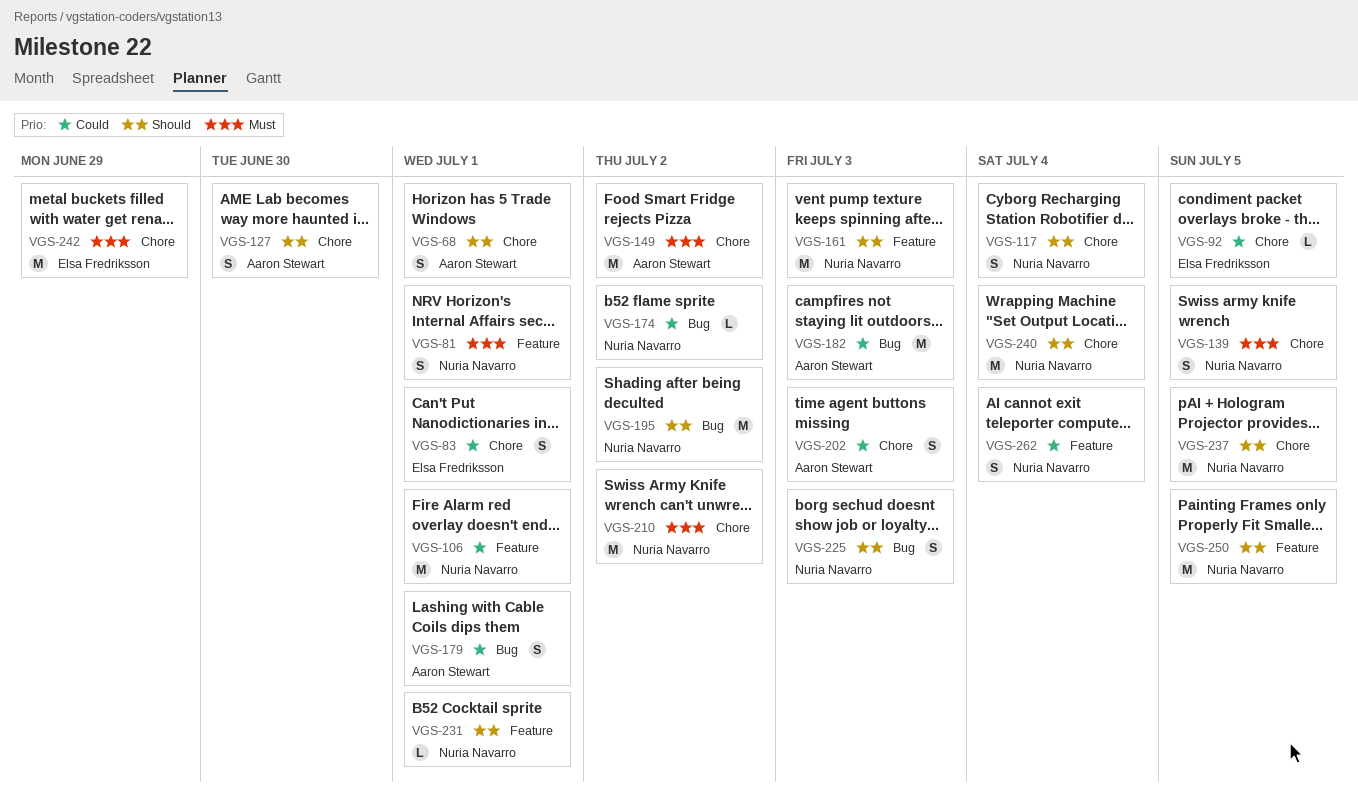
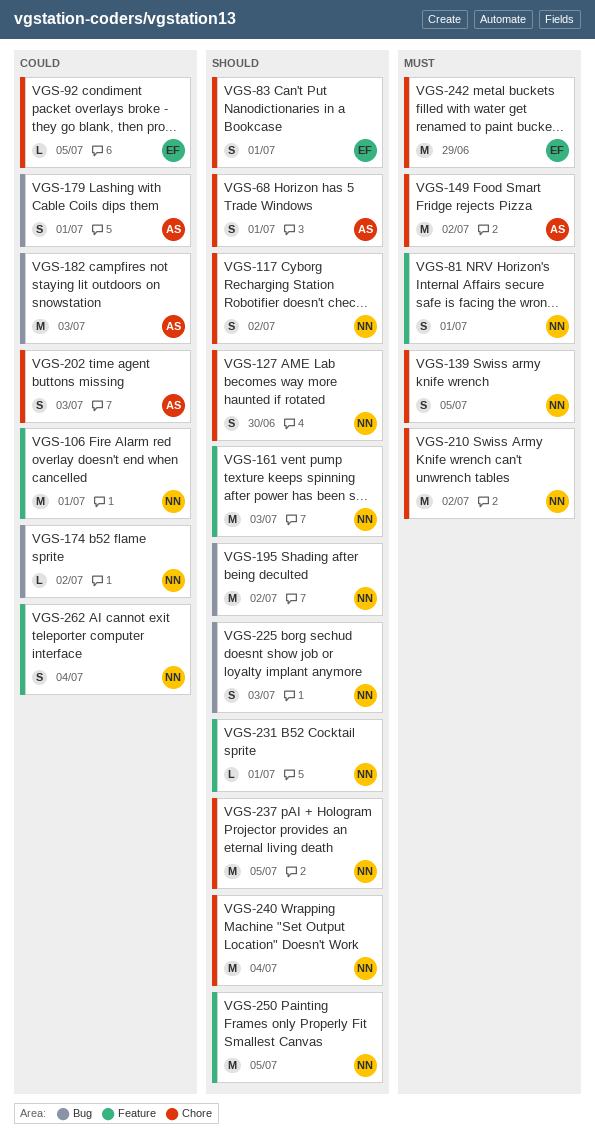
VGS-83, priority: Could -> Should
VGS-117, due: Jul 4 -> Jul 2
VGS-127, owner: Aaron Stewart -> Nuria Navarro

